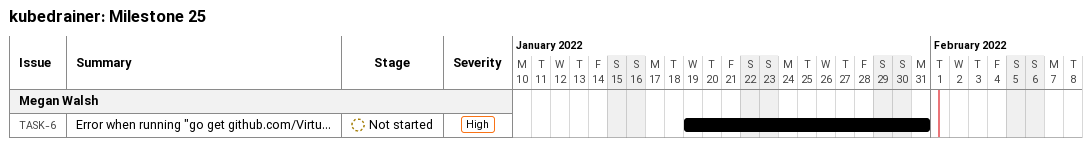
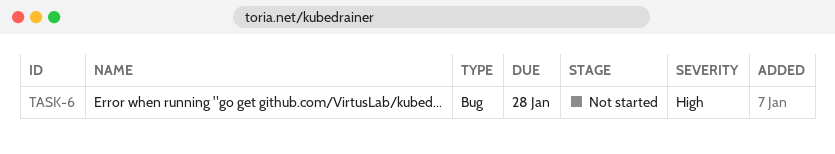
TASK-6, due: Jan 31 -> Jan 28

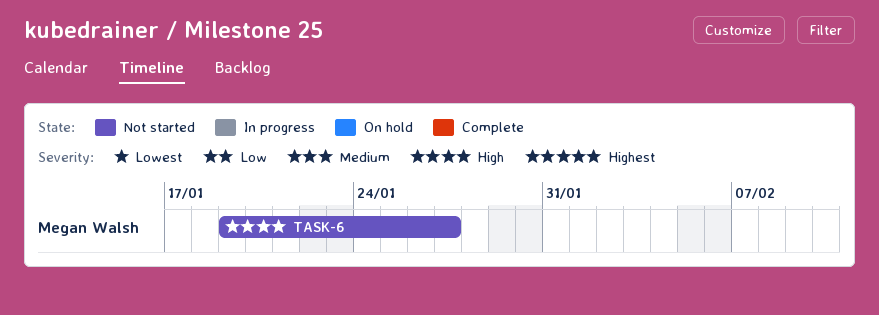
TASK-6, due: Jan 28 -> Jan 27

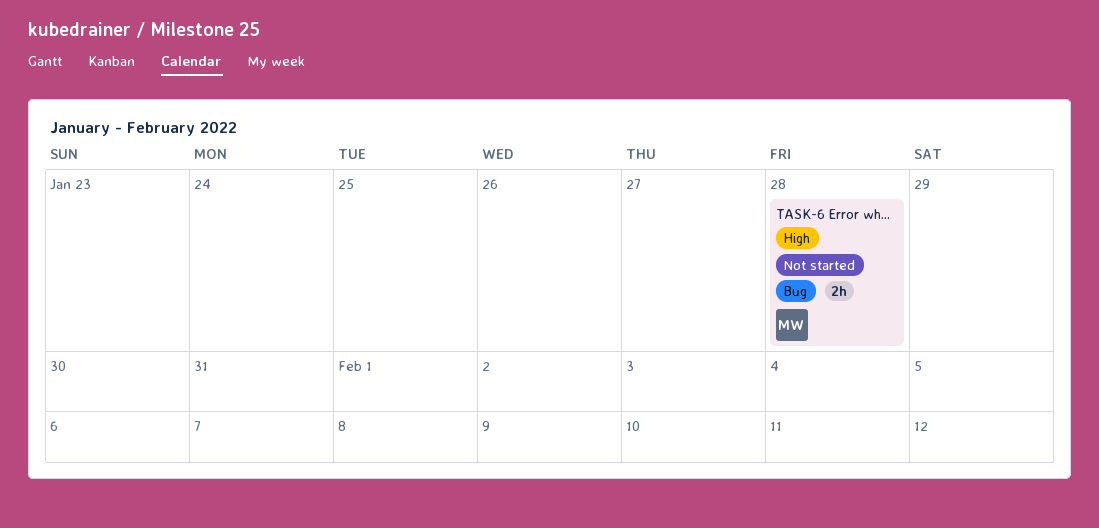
TASK-6, due: Jan 27 -> Jan 28

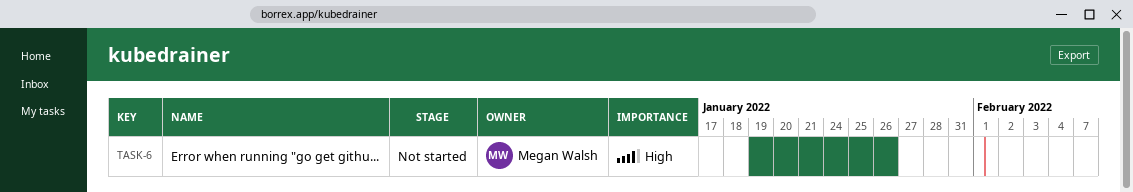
TASK-6, due: Jan 28 -> Jan 26

